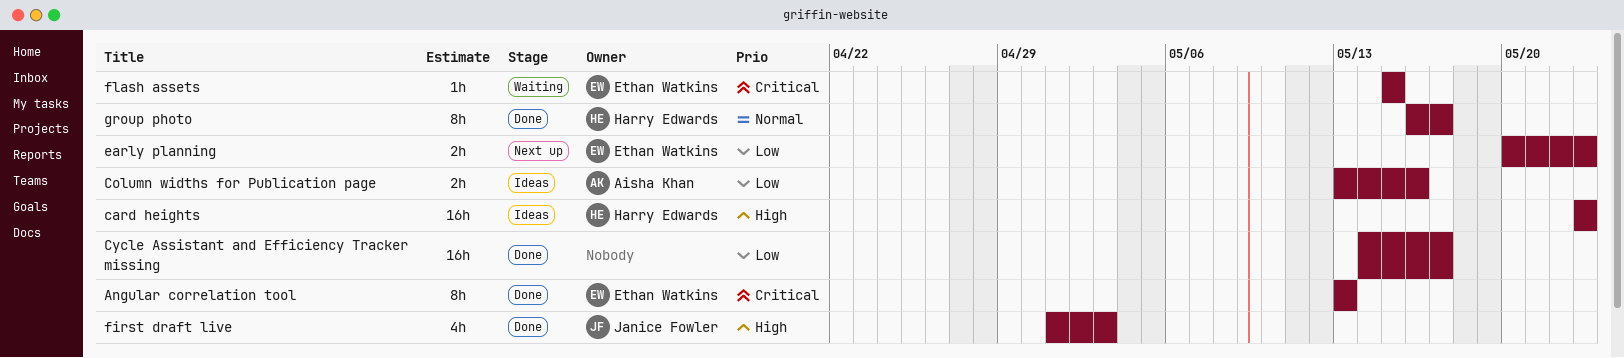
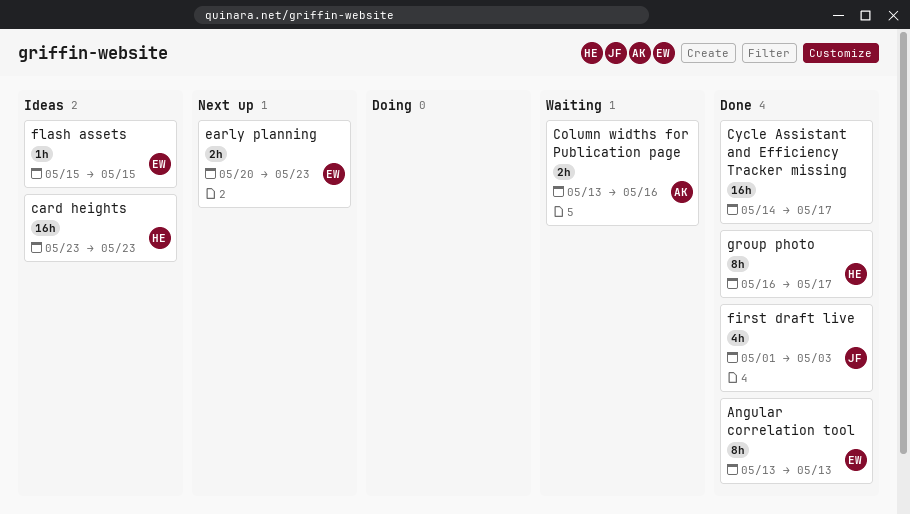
Column widths for Publication page, status: Ideas -> Waiting
flash assets, status: Waiting -> Ideas

